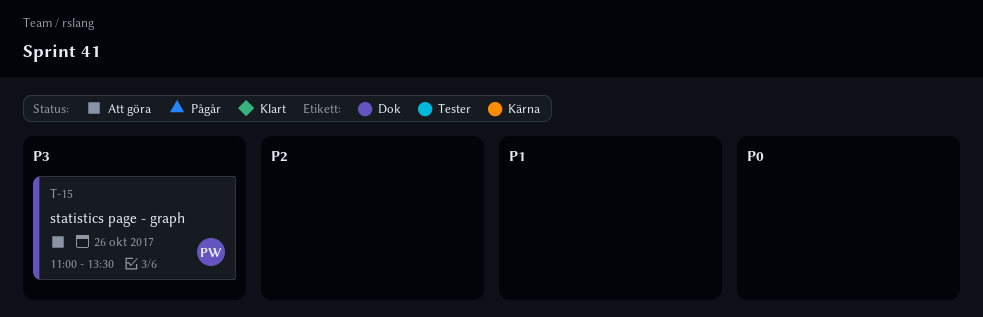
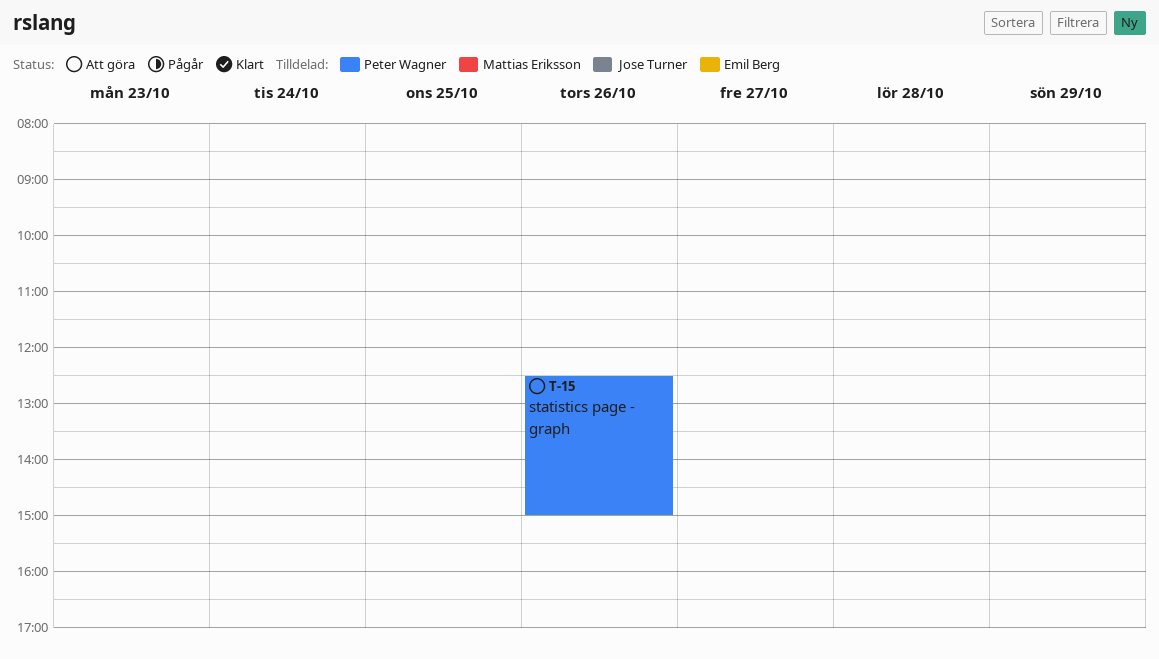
T-15, begins: 11:00 -> 12:30
T-15, ends: 13:30 -> 15:00

